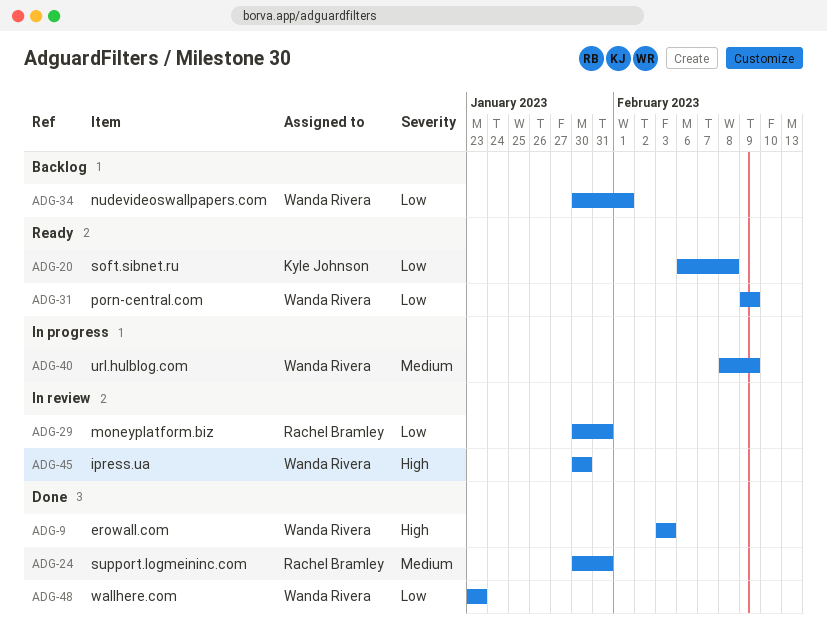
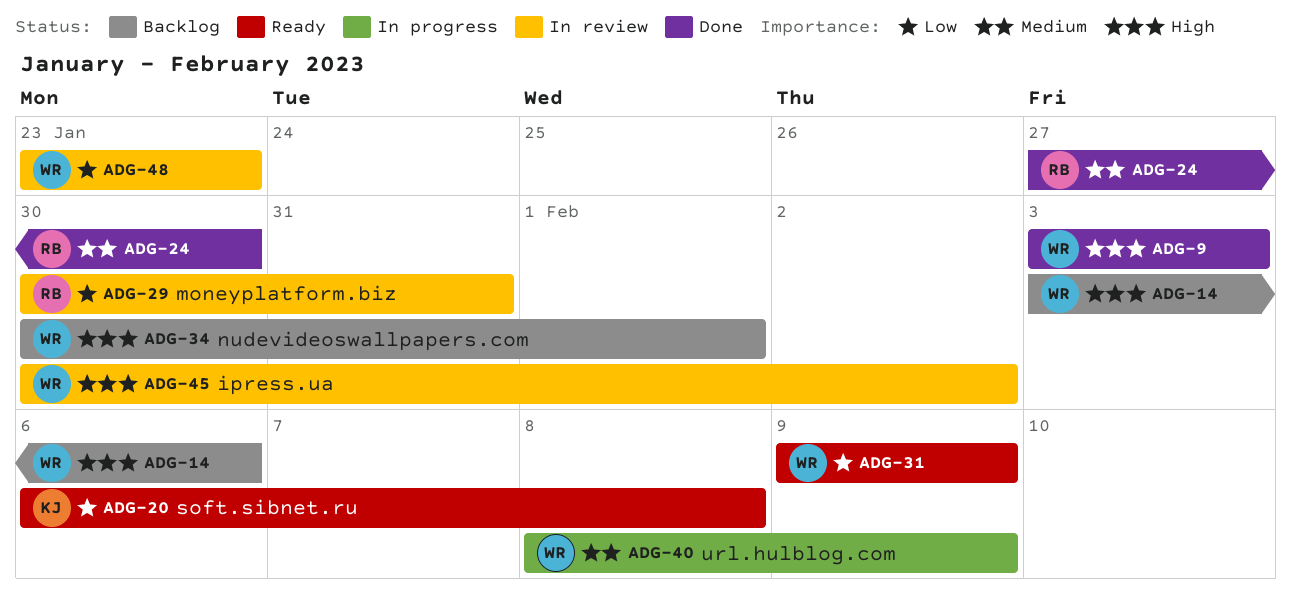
ADG-14: none -> present
ADG-24, start: Jan 30 -> Jan 27
ADG-24, due: Jan 31 -> Jan 30
ADG-34, priority: Low -> High
ADG-45, due: Jan 30 -> Feb 2
ADG-48, status: Done -> In review

